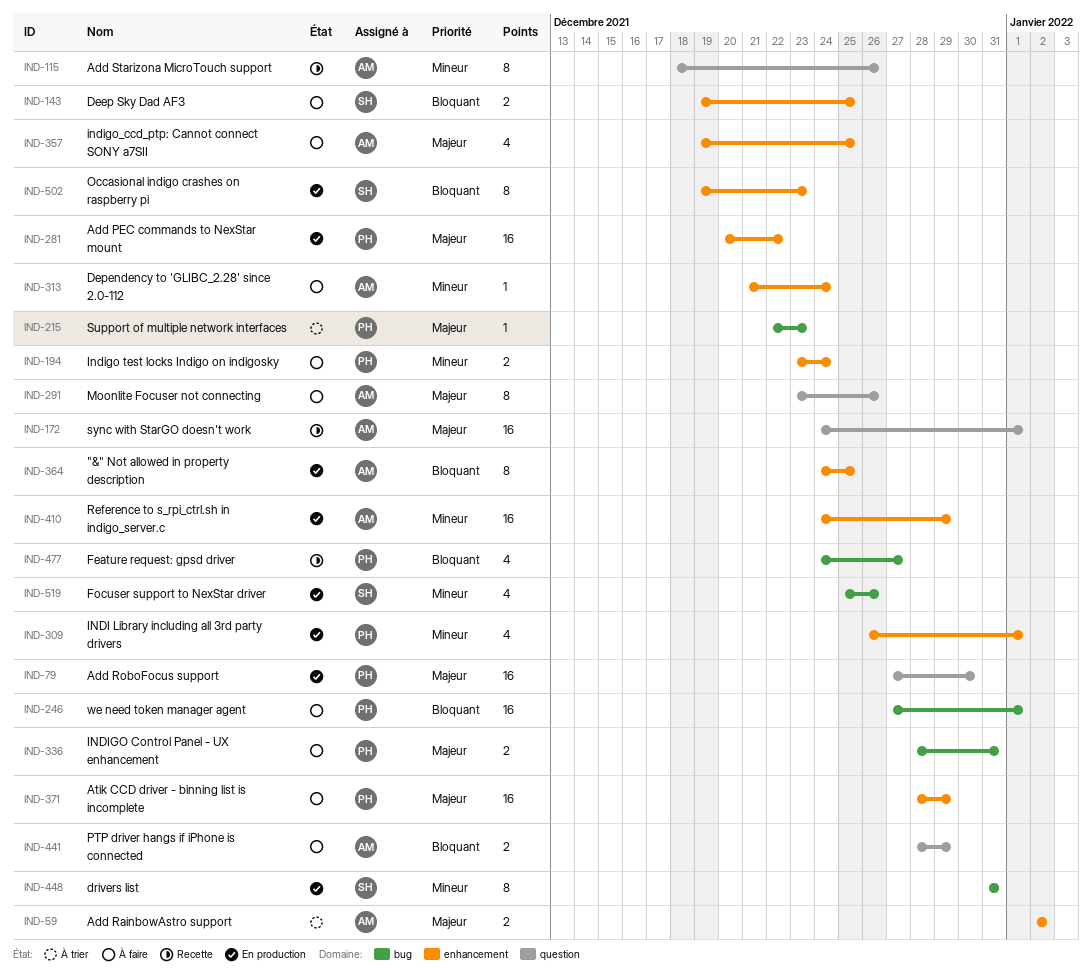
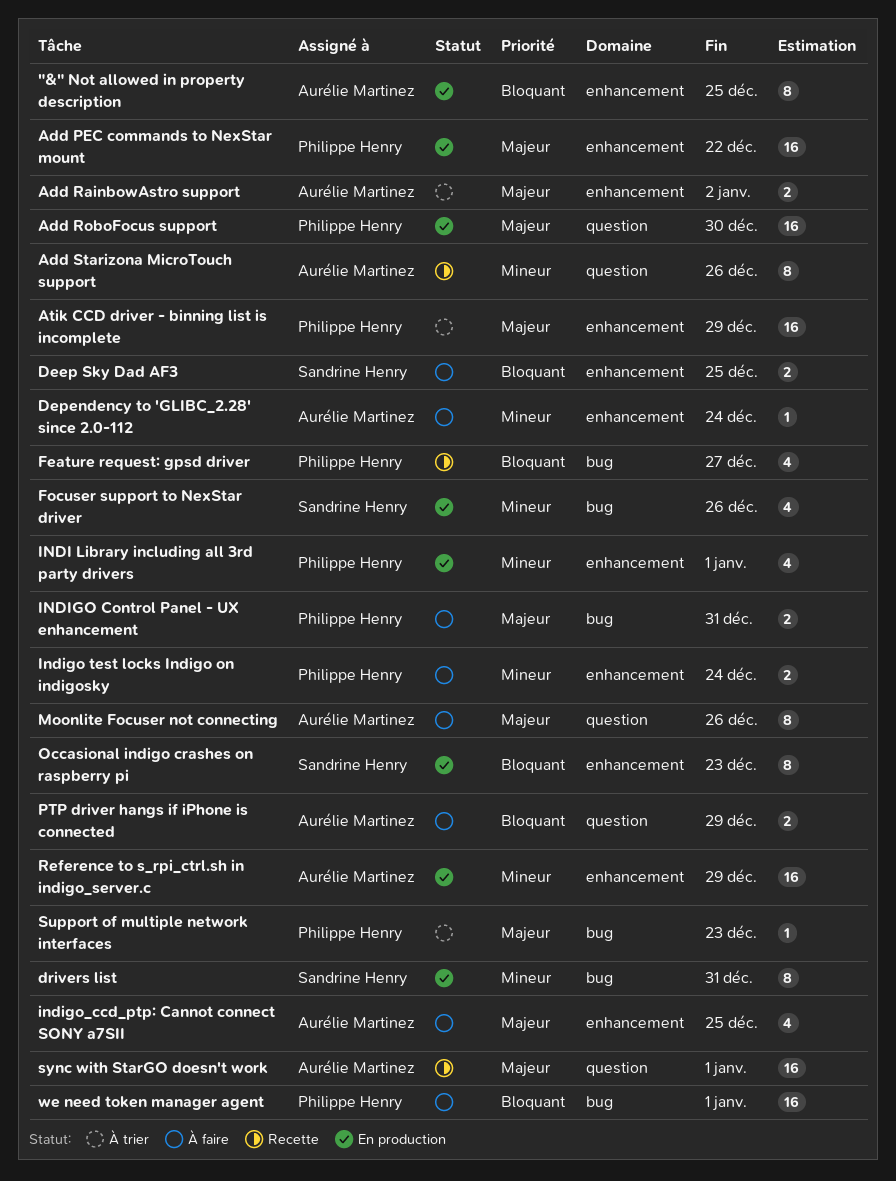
Atik CCD driver - binning list is incomplete, status: À faire -> À trier

